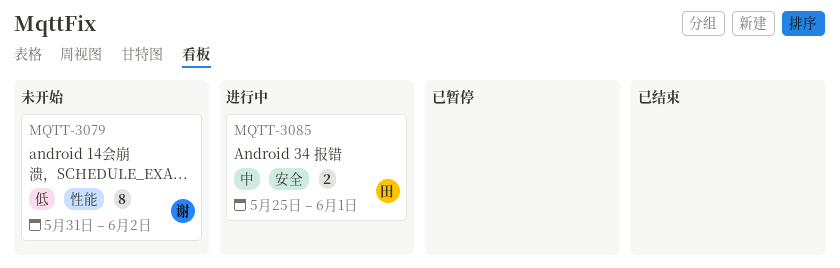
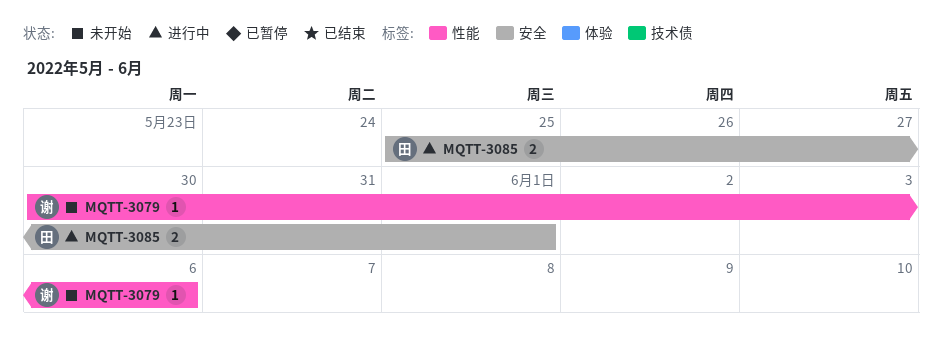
MQTT-3079, estimate: 8 -> 1
MQTT-3079, start: May 31 -> May 30
MQTT-3079, due: Jun 2 -> Jun 6

